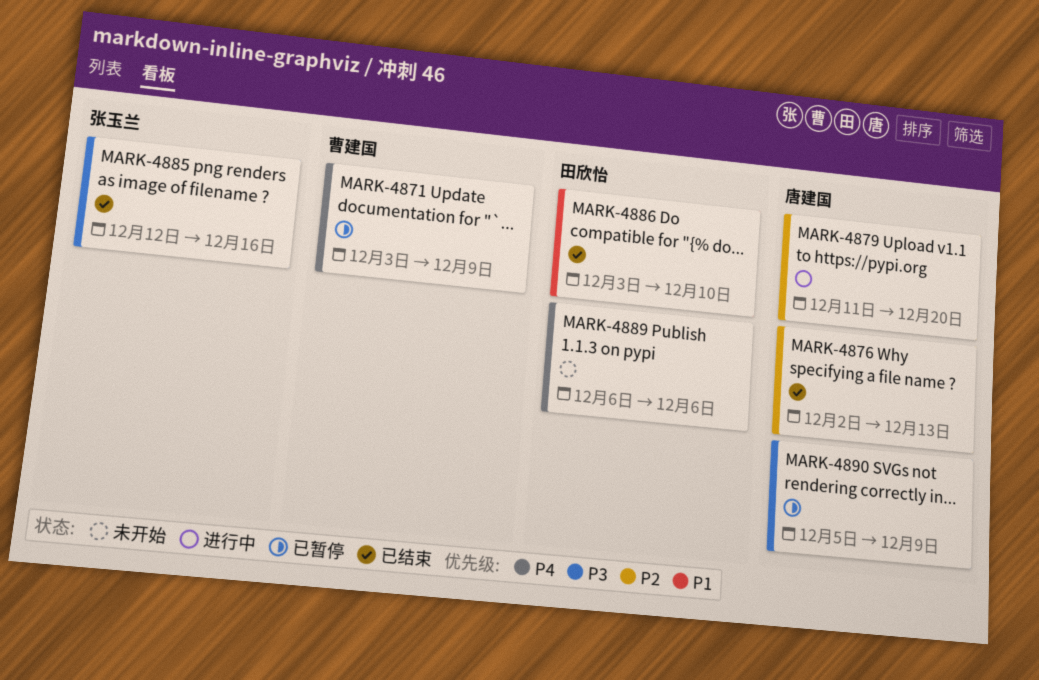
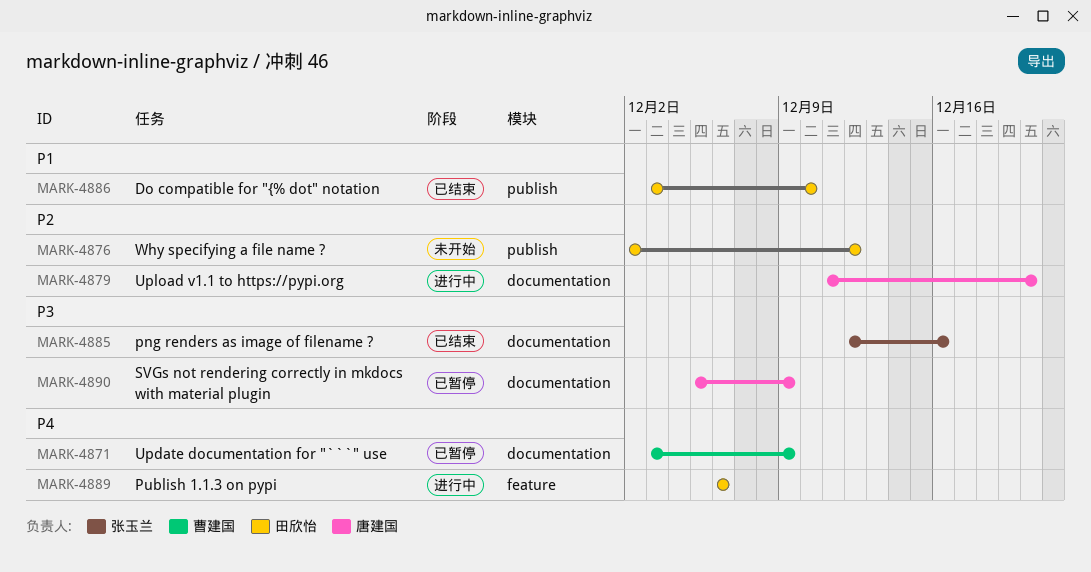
MARK-4876, status: 已结束 -> 未开始
MARK-4876, owner: 唐建国 -> 田欣怡
MARK-4876, due: Dec 13 -> Dec 12
MARK-4889, status: 未开始 -> 进行中

